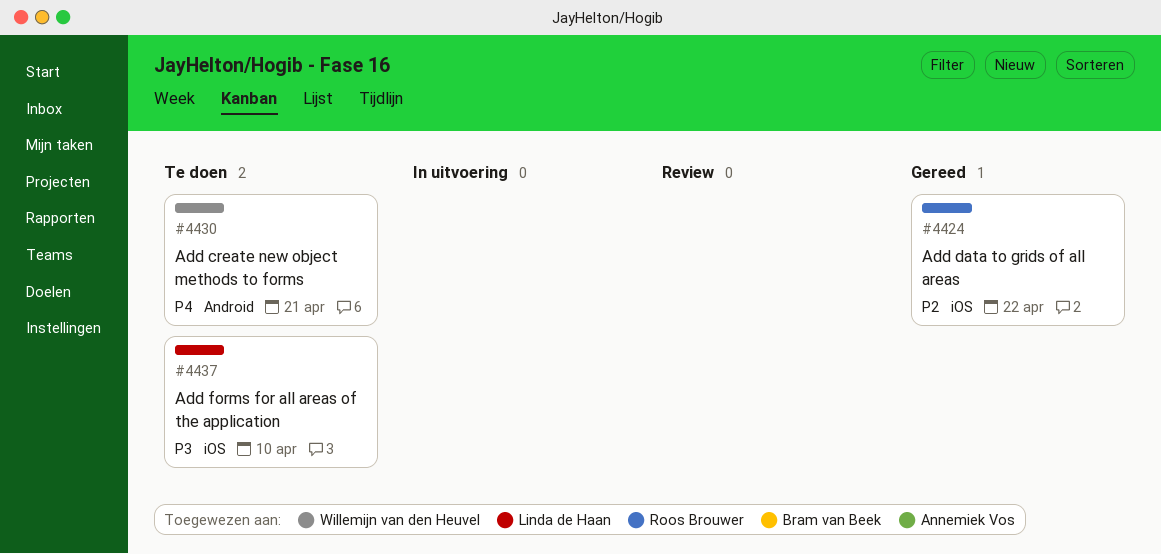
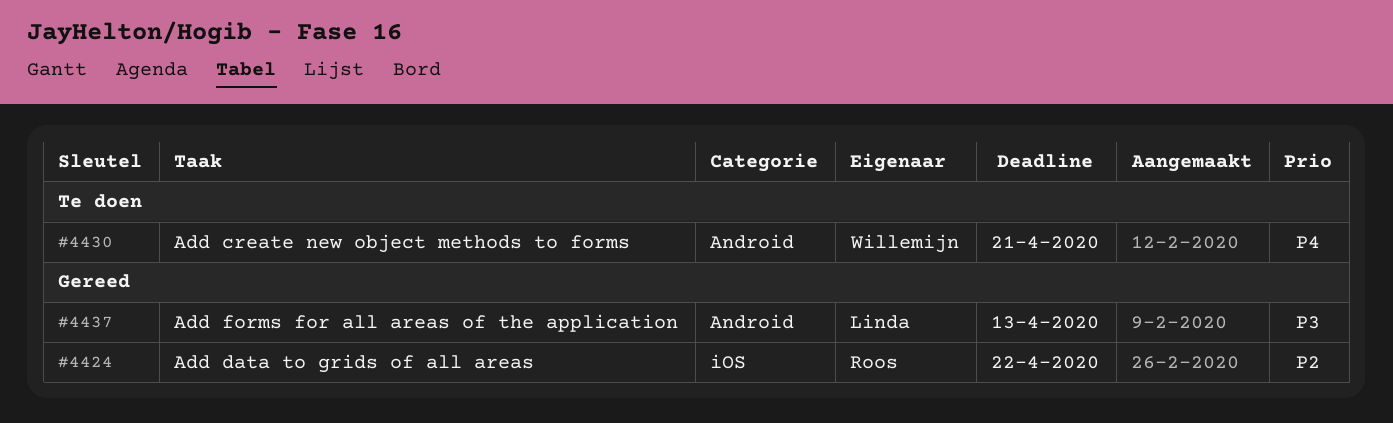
#4437, status: Te doen -> Gereed
#4437, label: iOS -> Android
#4437, due: Apr 10 -> Apr 13

